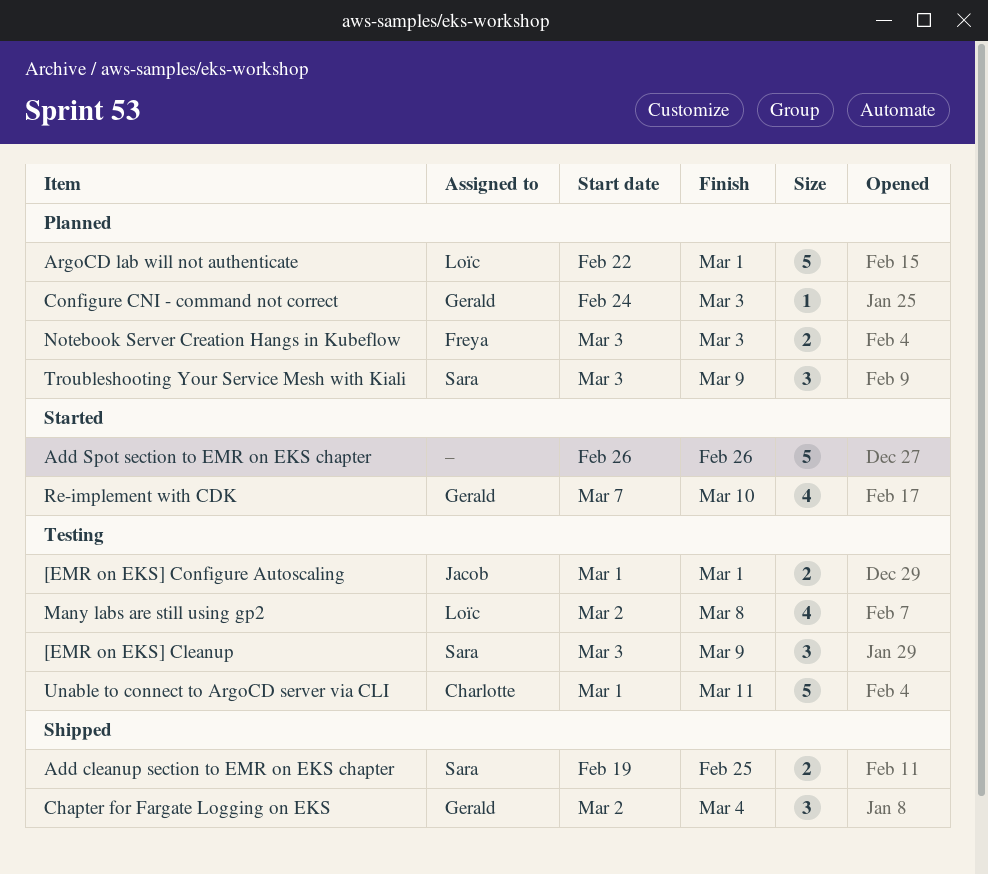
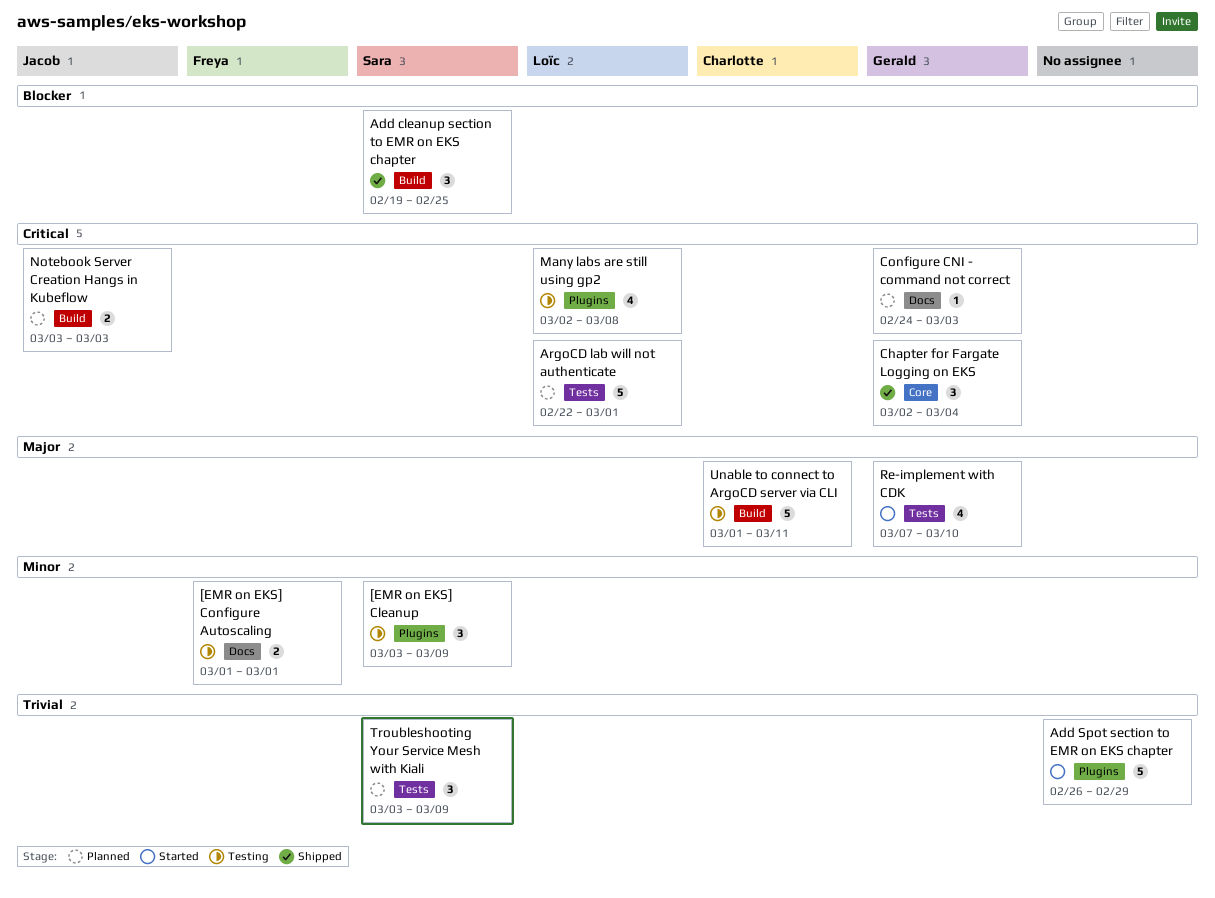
[EMR on EKS] Configure Autoscaling, owner: Jacob -> Freya
Add cleanup section to EMR on EKS chapter, estimate: 2 -> 3
Add Spot section to EMR on EKS chapter, due: Feb 26 -> Feb 29
Notebook Server Creation Hangs in Kubeflow, owner: Freya -> Jacob

